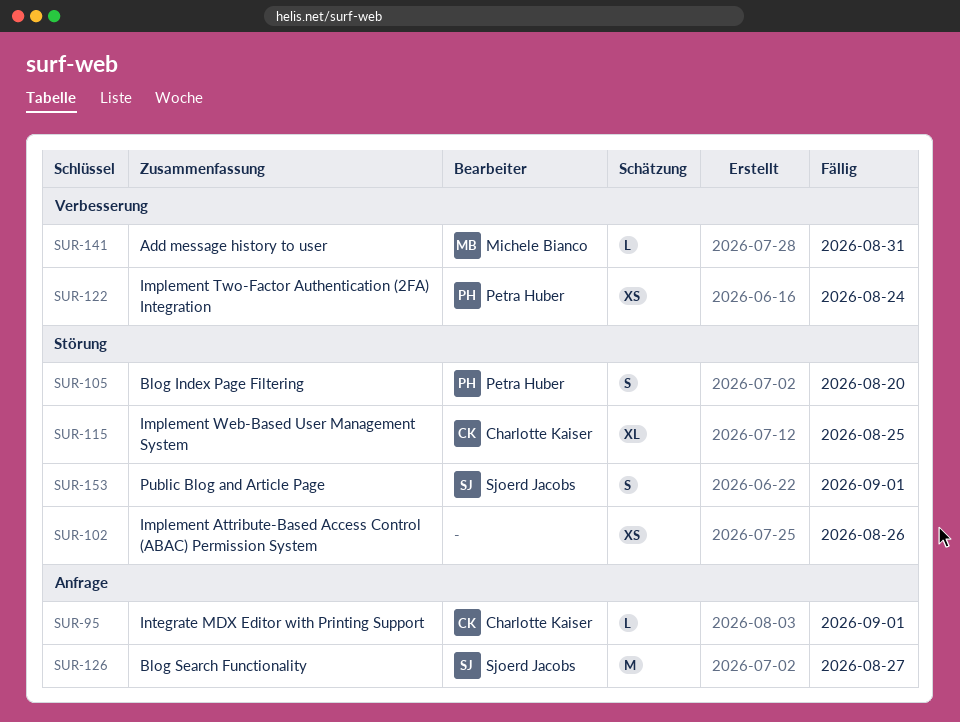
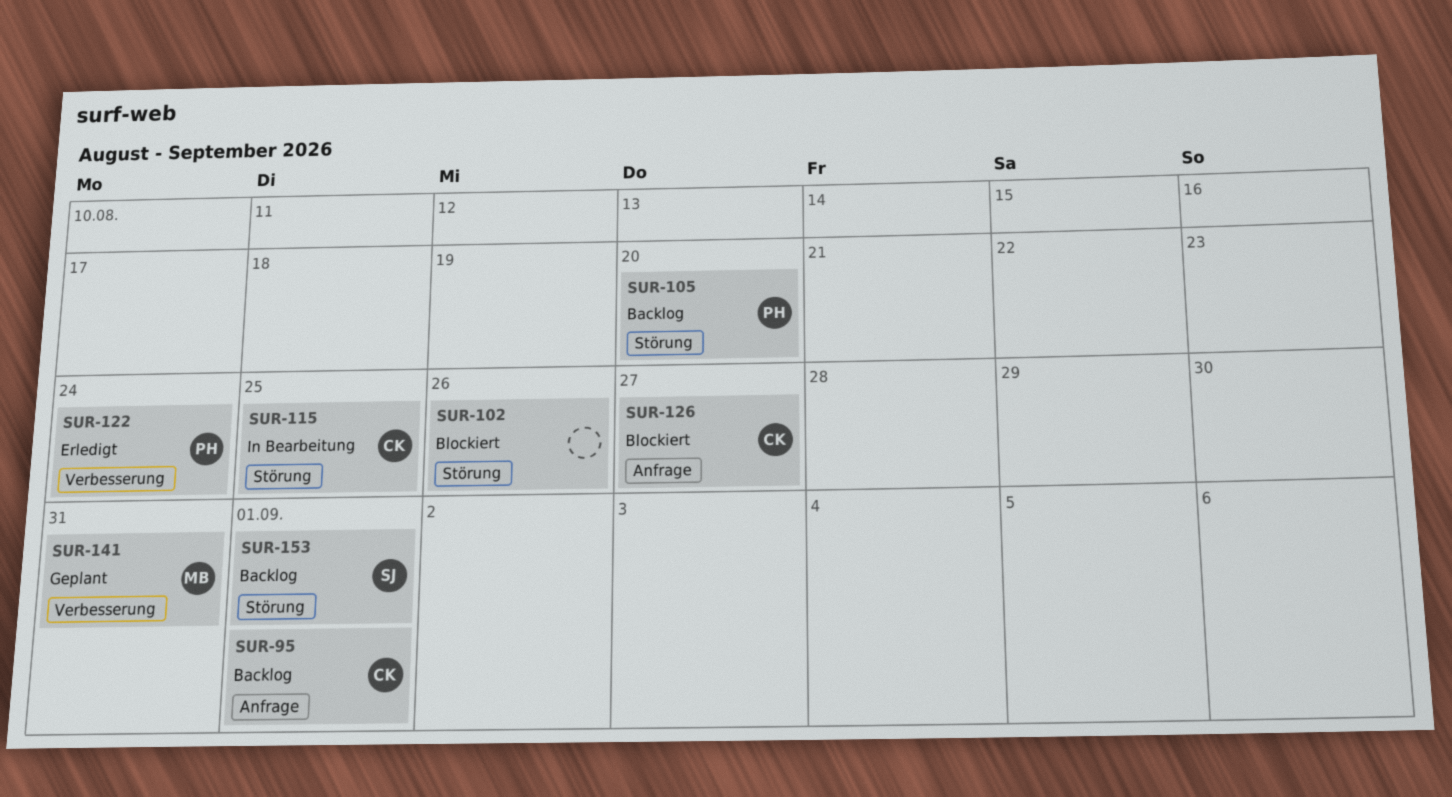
SUR-126, owner: Sjoerd Jacobs -> Charlotte Kaiser

